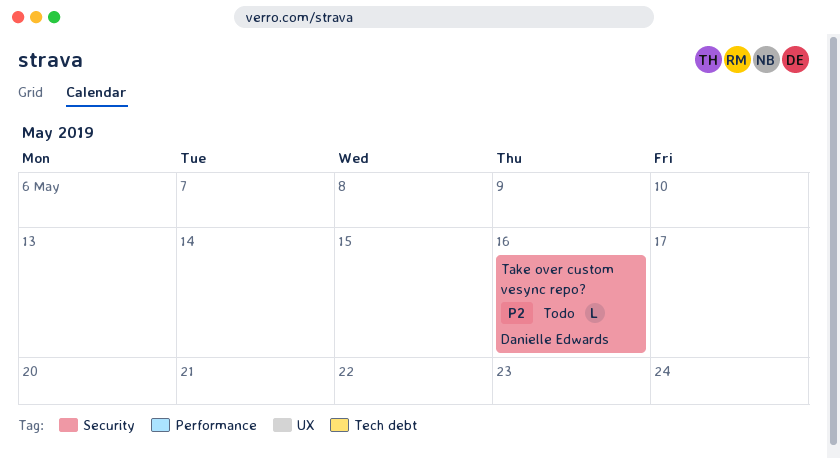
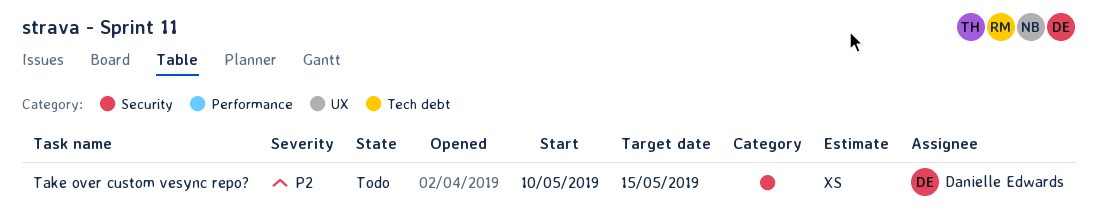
Take over custom vesync repo?, estimate: L -> XS
Take over custom vesync repo?, due: May 16 -> May 15

